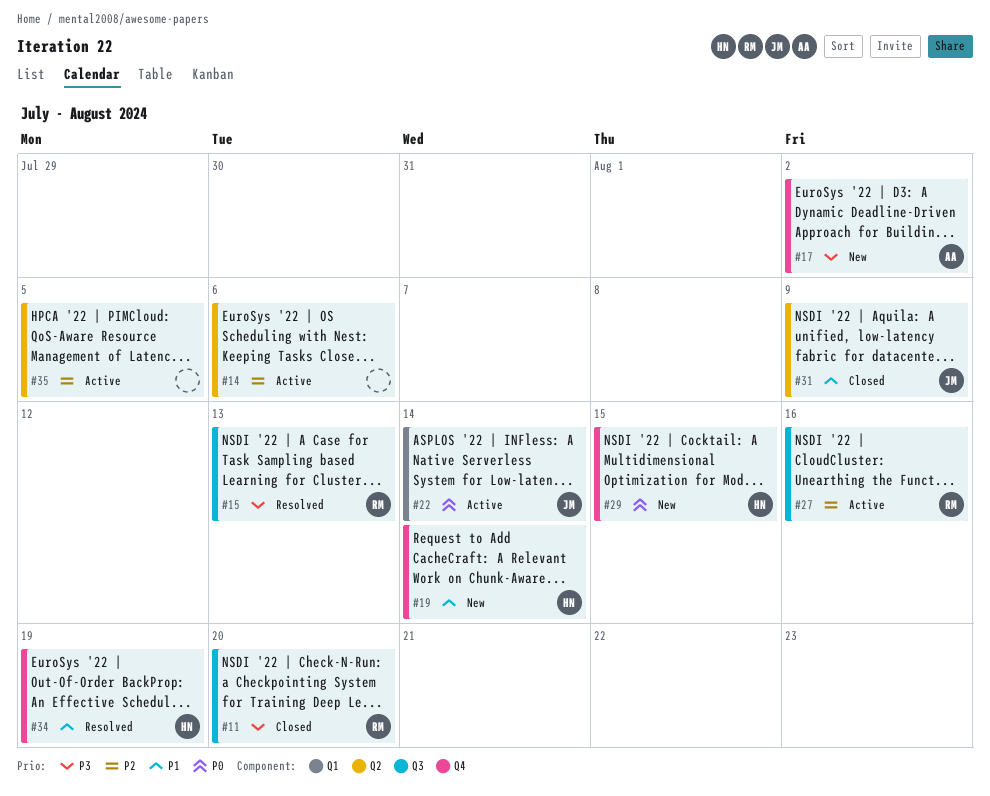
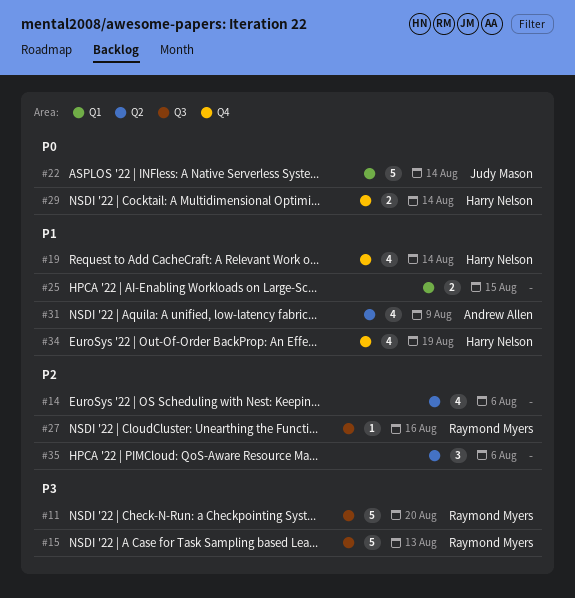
#17: present -> none
#25: none -> present
#29, due: Aug 15 -> Aug 14
#31, owner: Judy Mason -> Andrew Allen
#35, due: Aug 5 -> Aug 6

